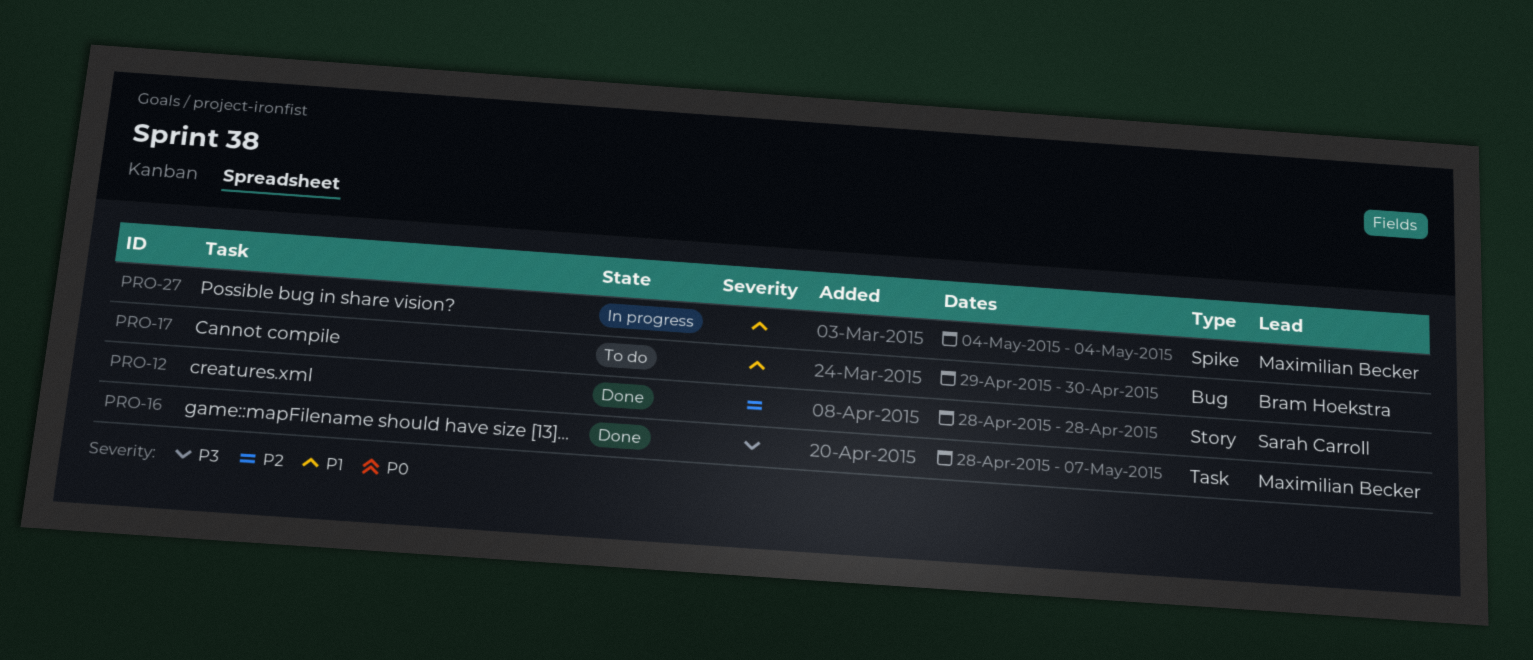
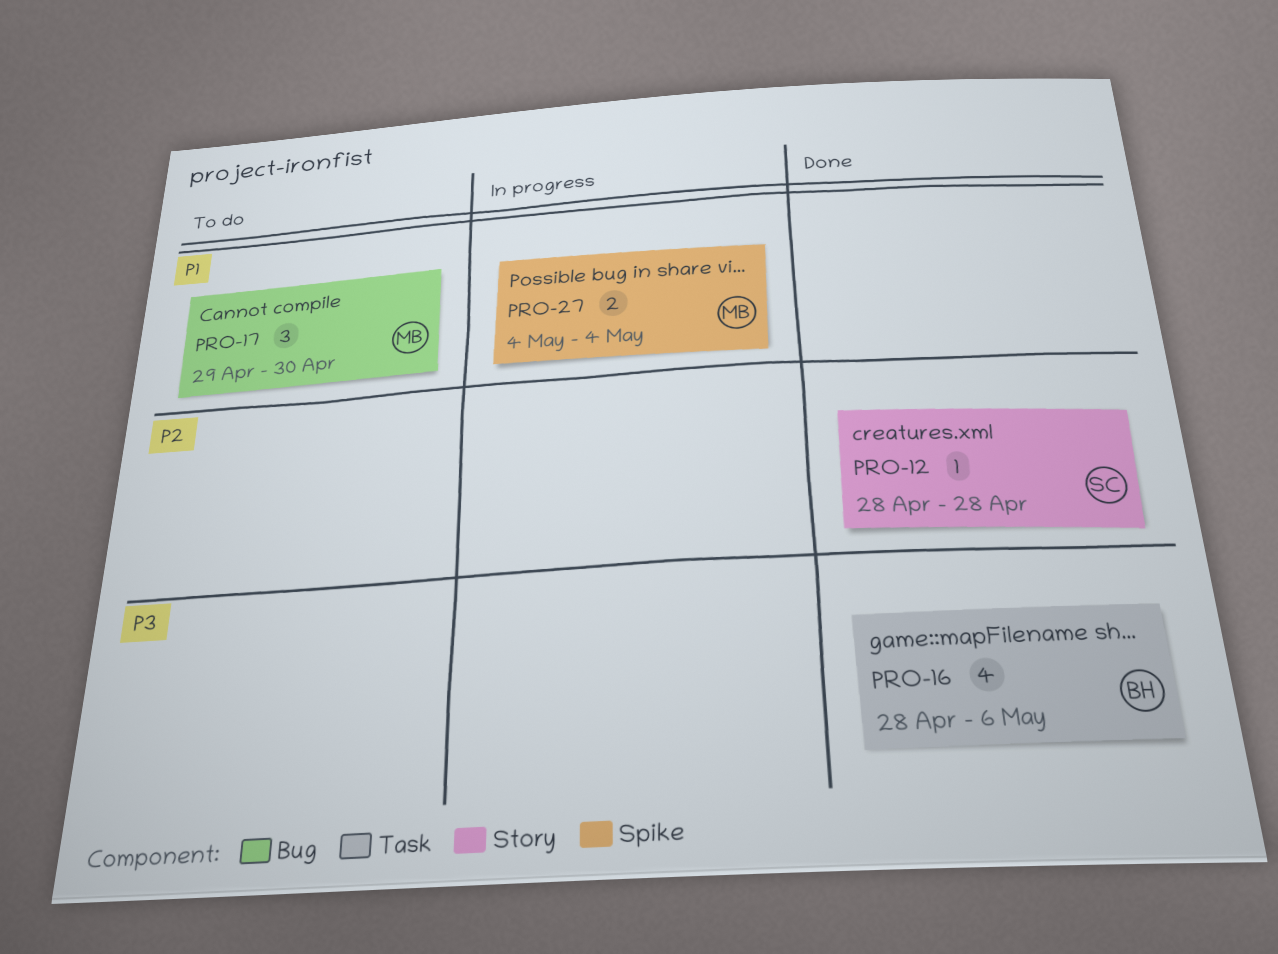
PRO-16, owner: Maximilian Becker -> Bram Hoekstra
PRO-16, due: May 7 -> May 6
PRO-17, owner: Bram Hoekstra -> Maximilian Becker

